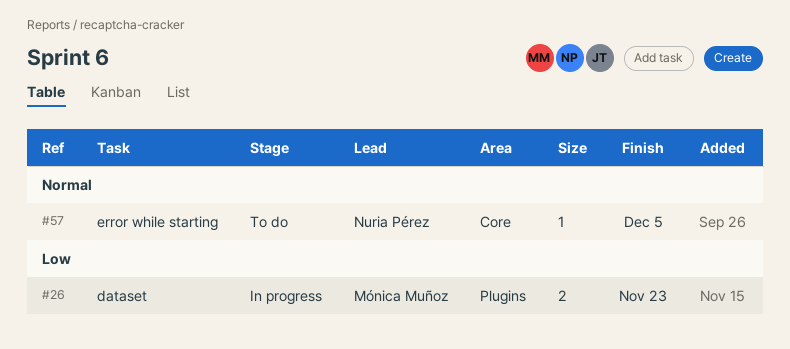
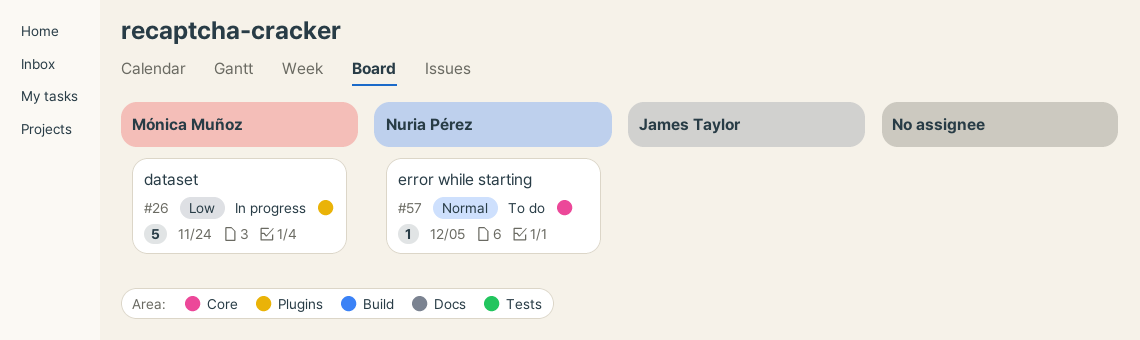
#26, estimate: 2 -> 5
#26, due: Nov 23 -> Nov 24

